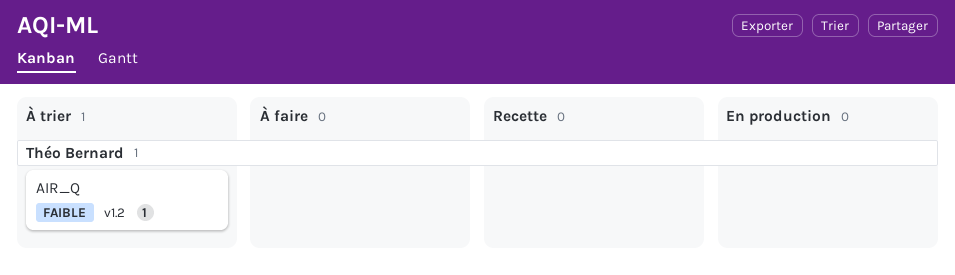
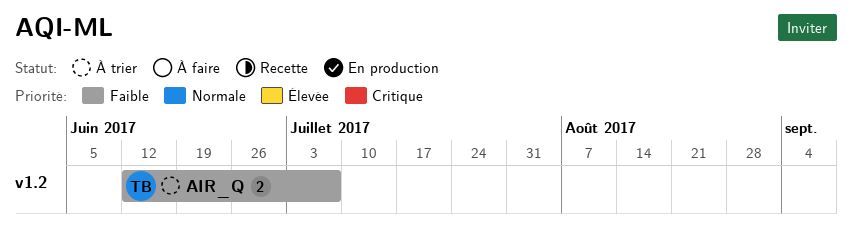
AIR_Q, estimate: 1 -> 2

